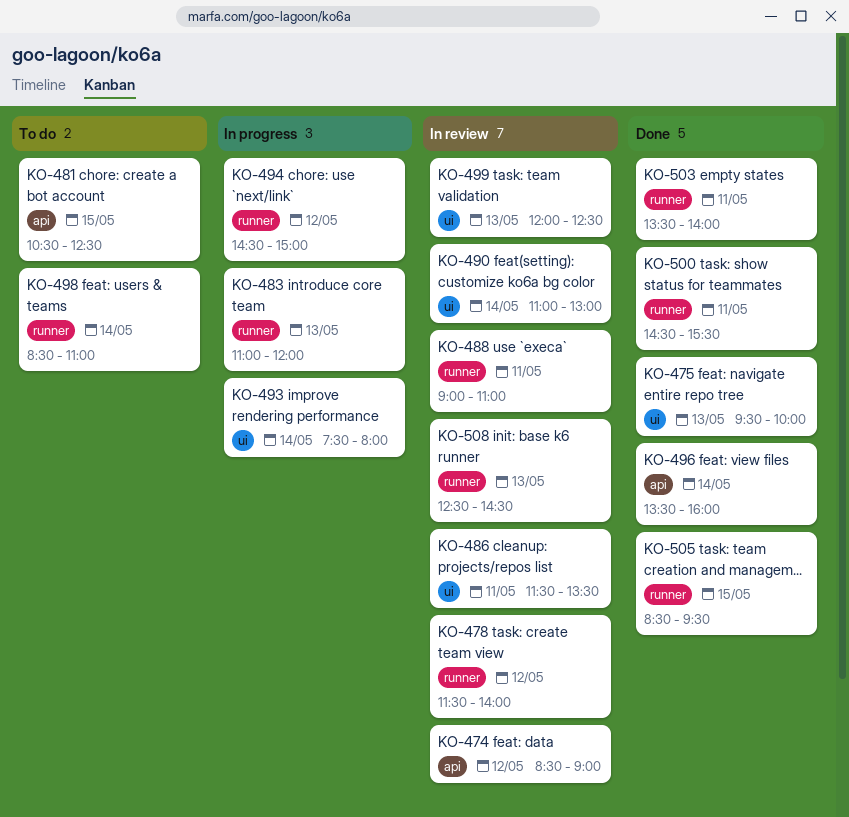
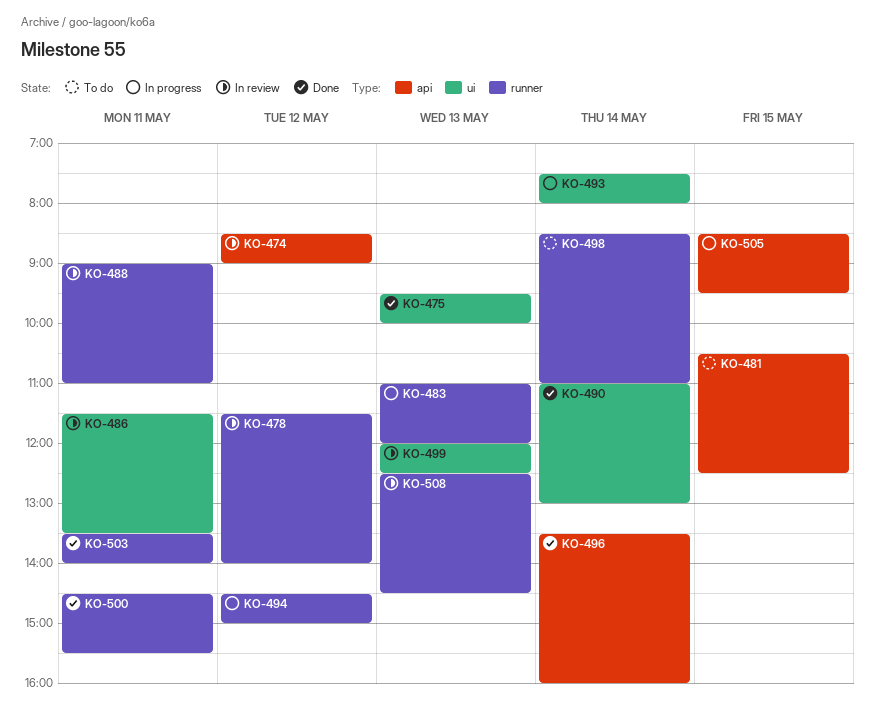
KO-490, status: In review -> Done
KO-505, status: Done -> In progress
KO-505, label: runner -> api

